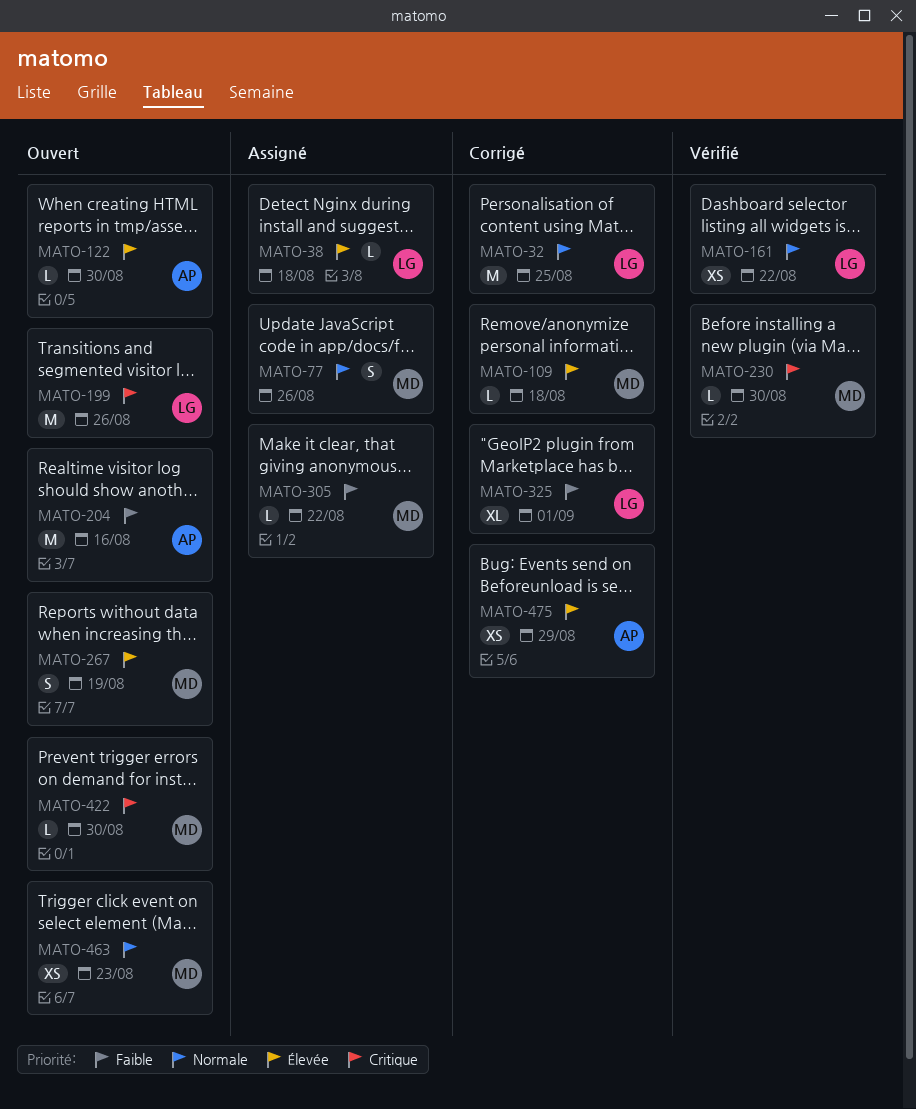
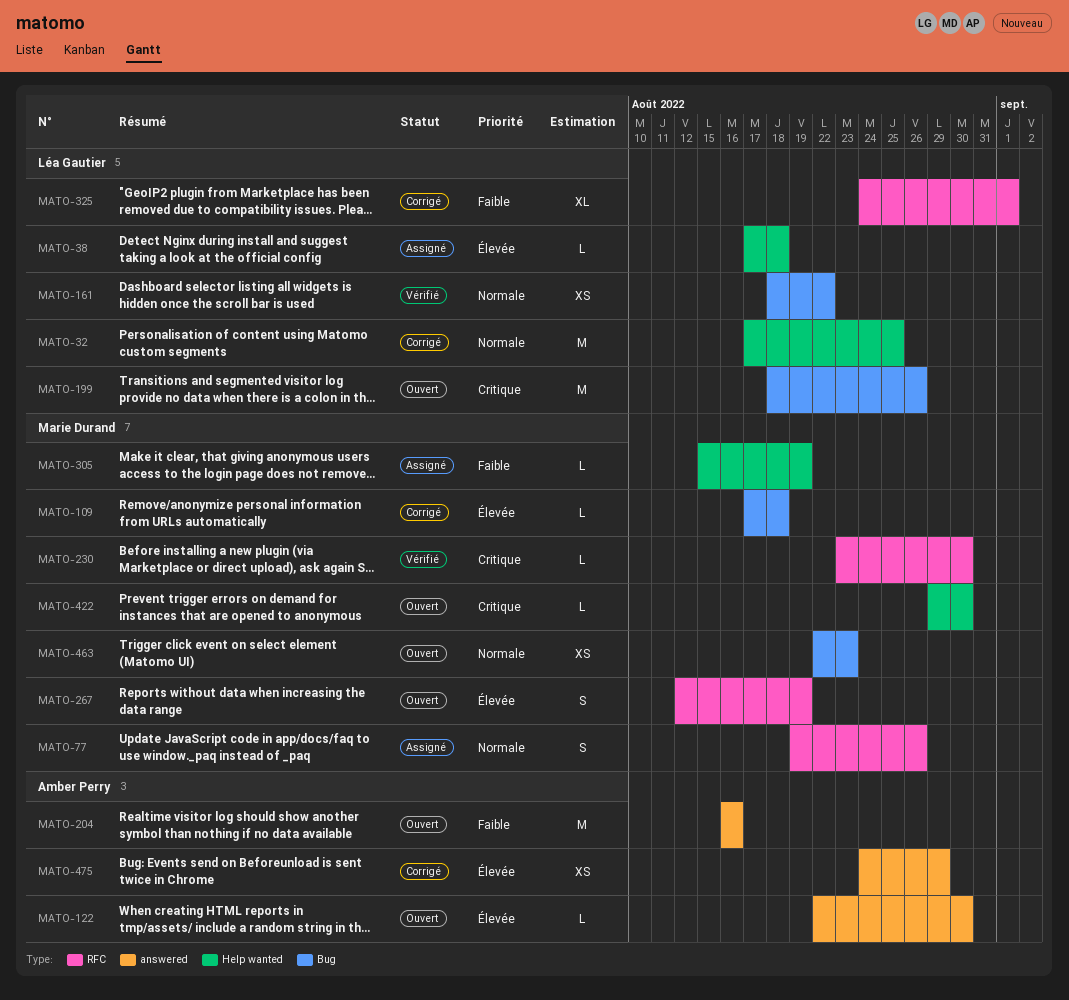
MATO-305, due: Aug 22 -> Aug 19

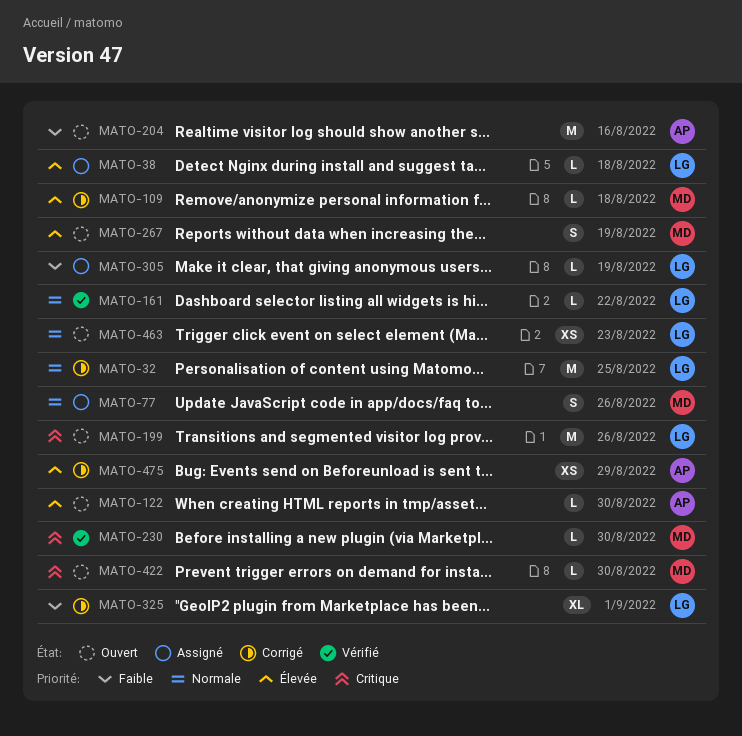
MATO-161, estimate: XS -> L
MATO-305, owner: Marie Durand -> Léa Gautier
MATO-463, owner: Marie Durand -> Léa Gautier

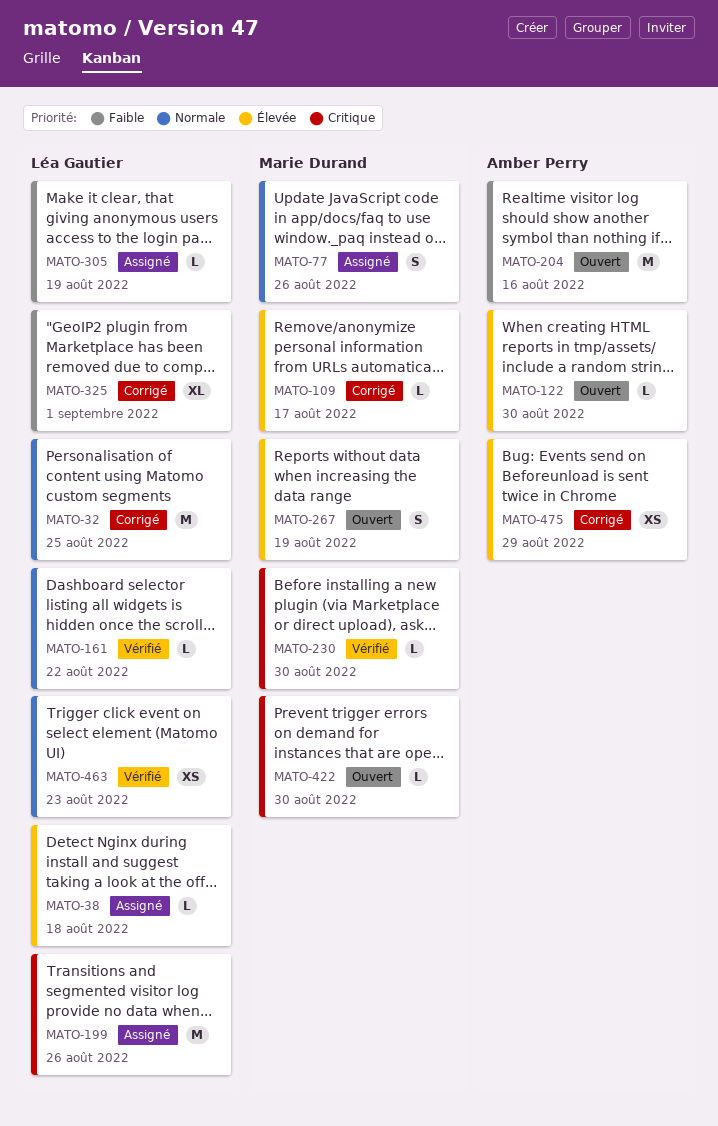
MATO-109, due: Aug 18 -> Aug 17
MATO-199, status: Ouvert -> Assigné
MATO-463, status: Ouvert -> Vérifié

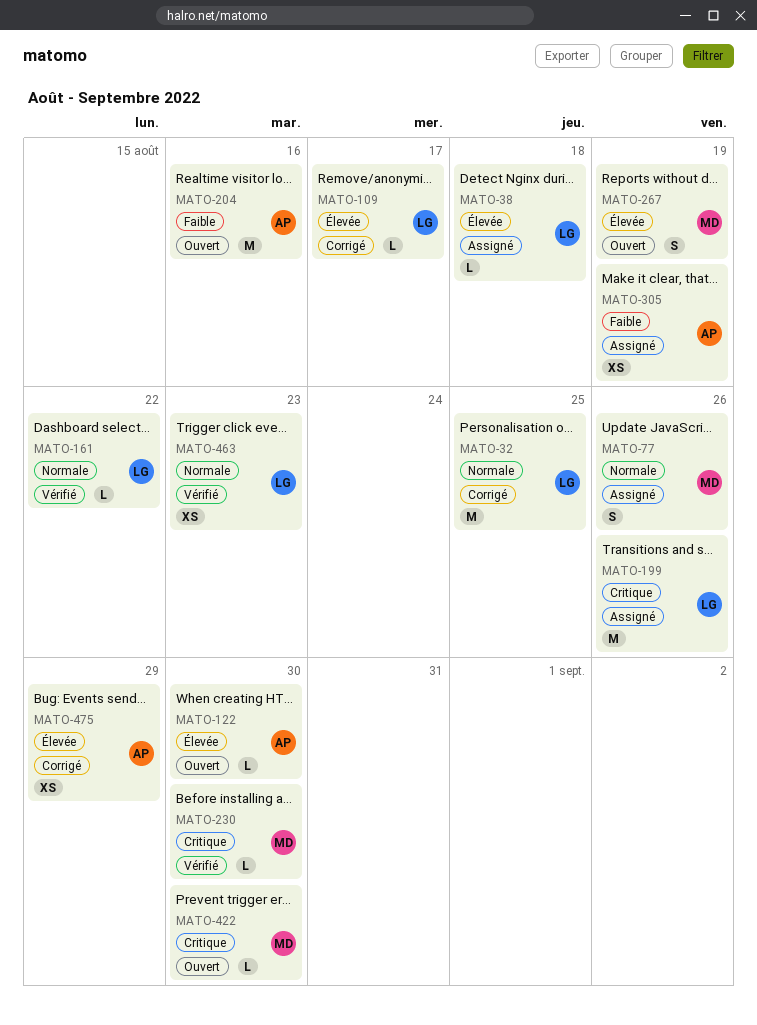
MATO-109, owner: Marie Durand -> Léa Gautier
MATO-305, owner: Léa Gautier -> Amber Perry
MATO-305, estimate: L -> XS
MATO-325: present -> none

